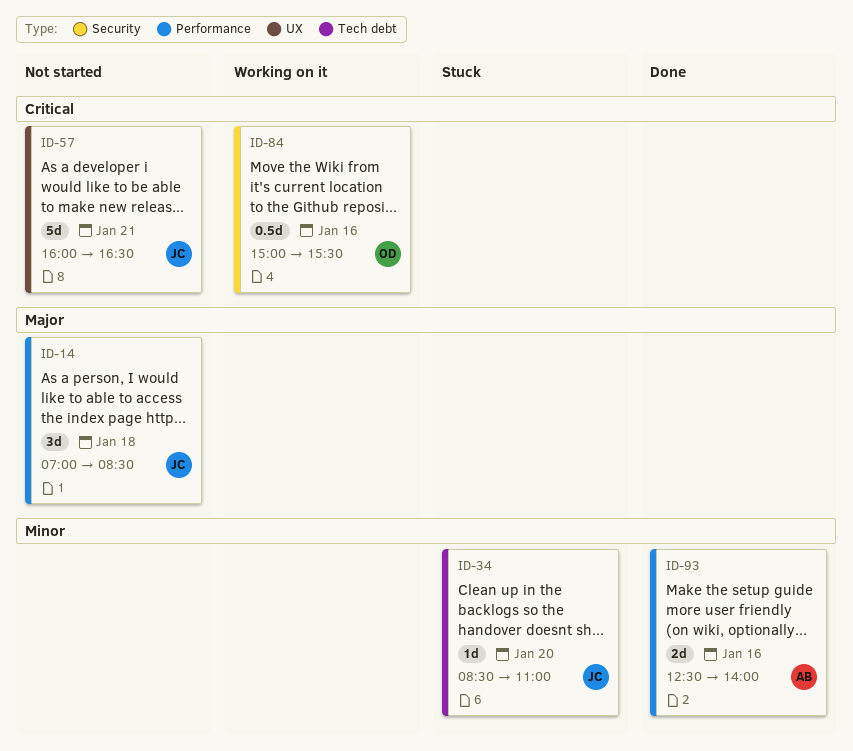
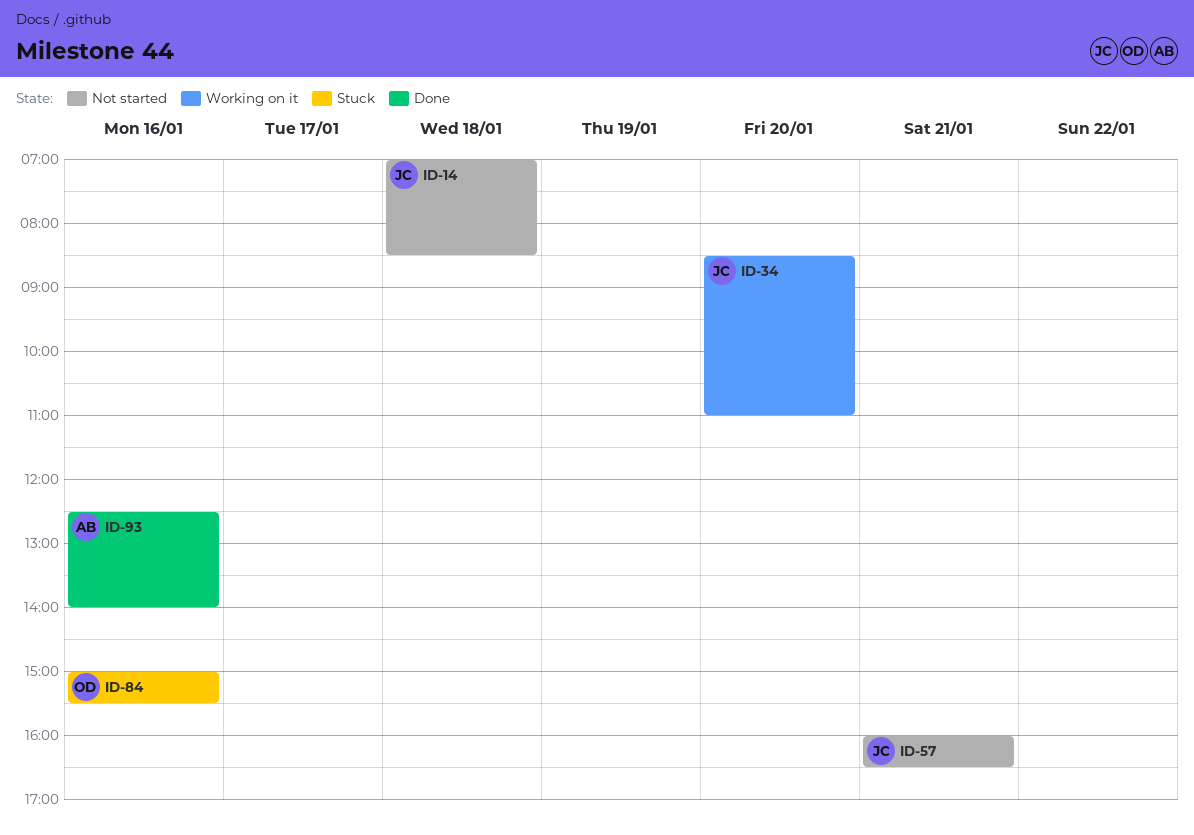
ID-34, status: Stuck -> Working on it
ID-84, status: Working on it -> Stuck

